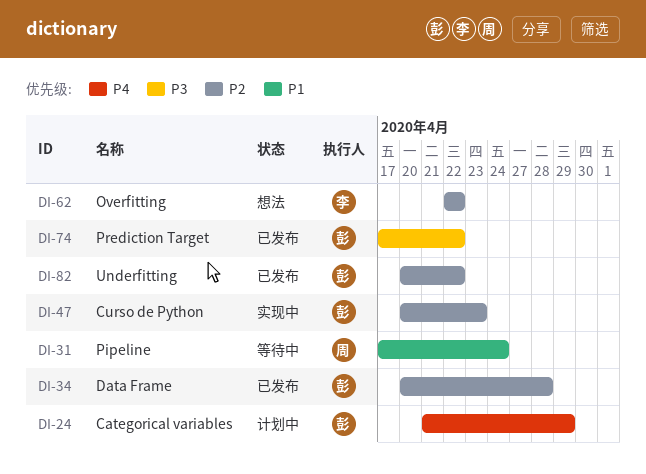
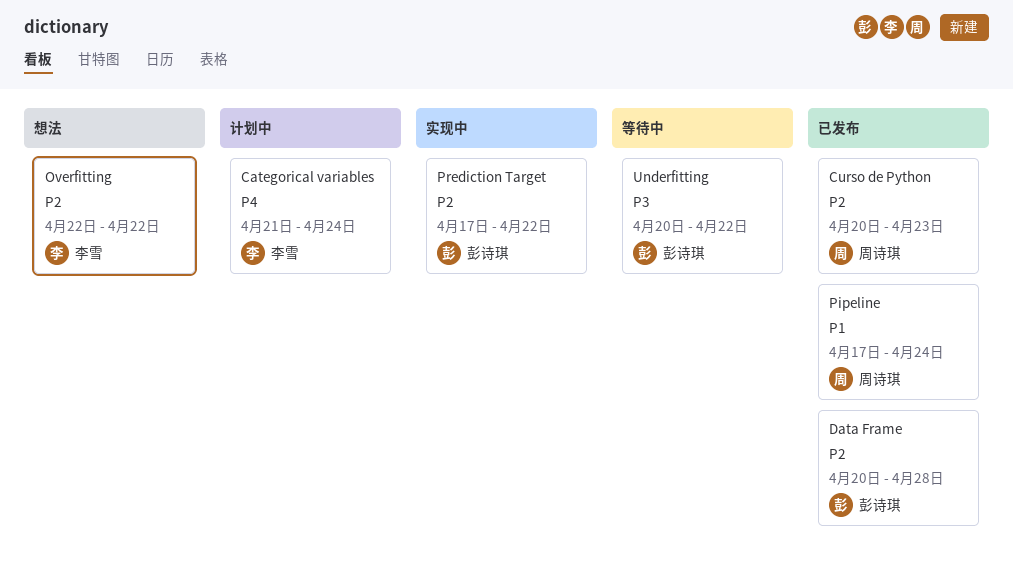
Categorical variables, owner: 彭诗琪 -> 李雪
Categorical variables, due: Apr 29 -> Apr 24
Curso de Python, status: 实现中 -> 已发布
Curso de Python, owner: 彭诗琪 -> 周诗琪
Pipeline, status: 等待中 -> 已发布
Prediction Target, status: 已发布 -> 实现中
Prediction Target, priority: P3 -> P2
Underfitting, status: 已发布 -> 等待中
Underfitting, priority: P2 -> P3

